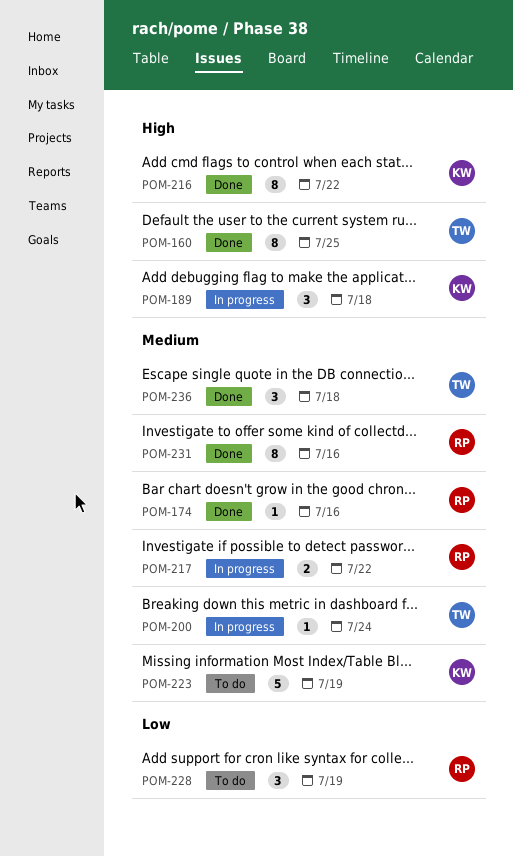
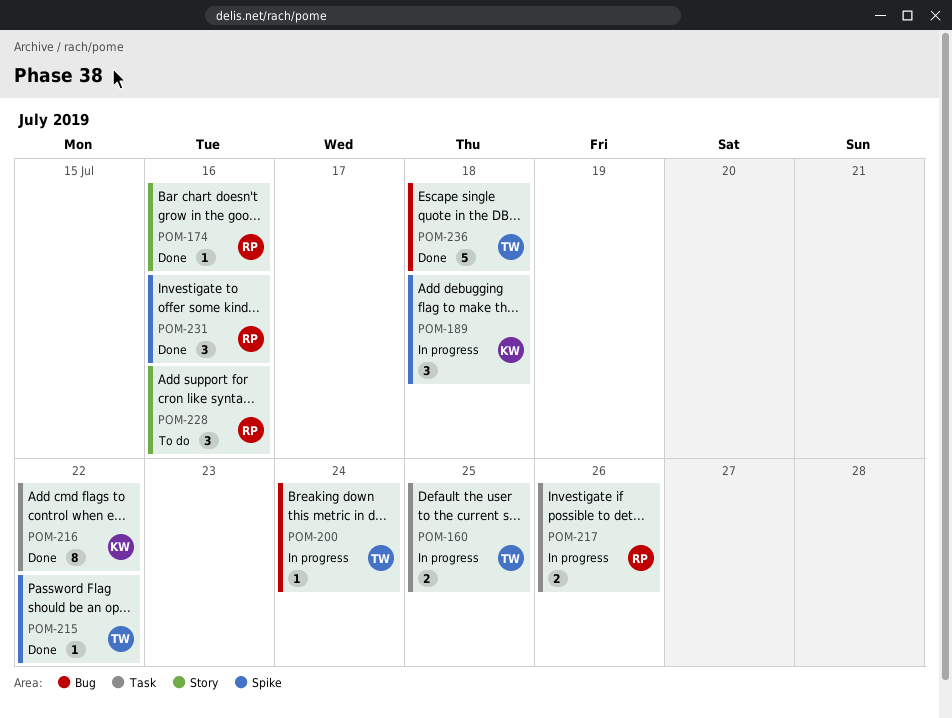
POM-160, status: Done -> In progress
POM-160, estimate: 8 -> 2
POM-215: none -> present
POM-217, due: Jul 22 -> Jul 26
POM-223: present -> none
POM-228, due: Jul 19 -> Jul 16
POM-231, estimate: 8 -> 3
POM-236, estimate: 3 -> 5

